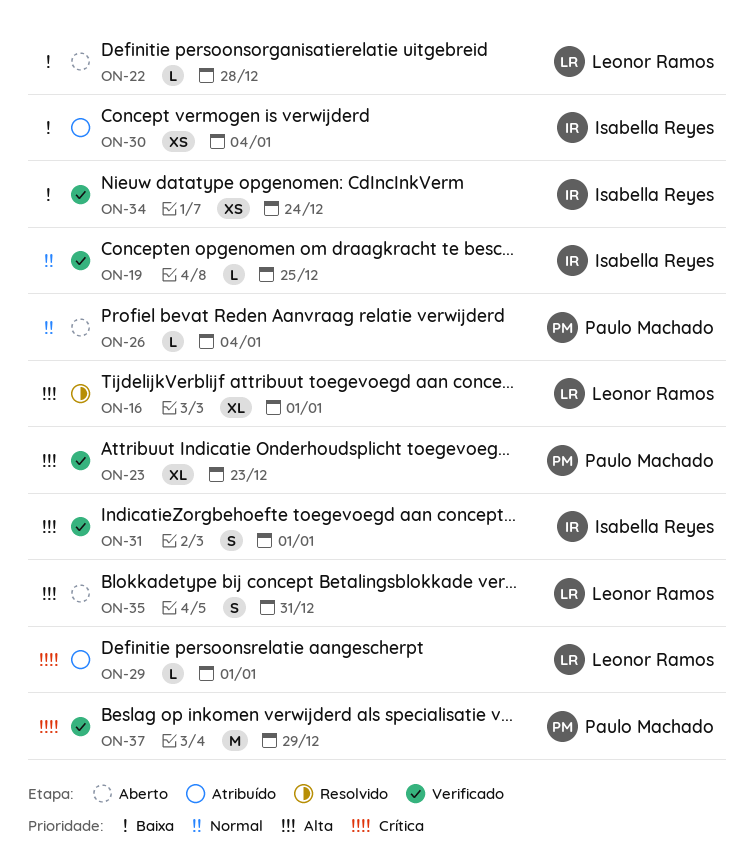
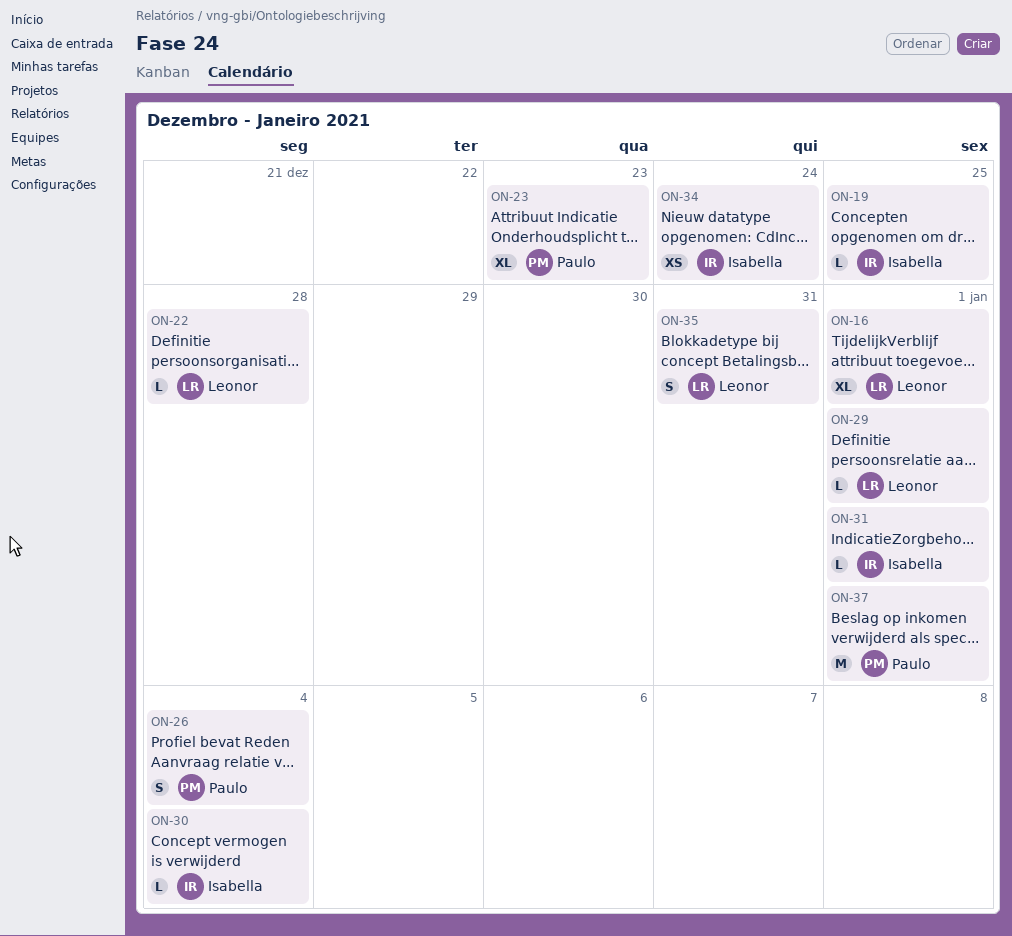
ON-26, estimate: L -> S
ON-30, estimate: XS -> L
ON-31, estimate: S -> L
ON-37, due: Dec 29 -> Jan 1

